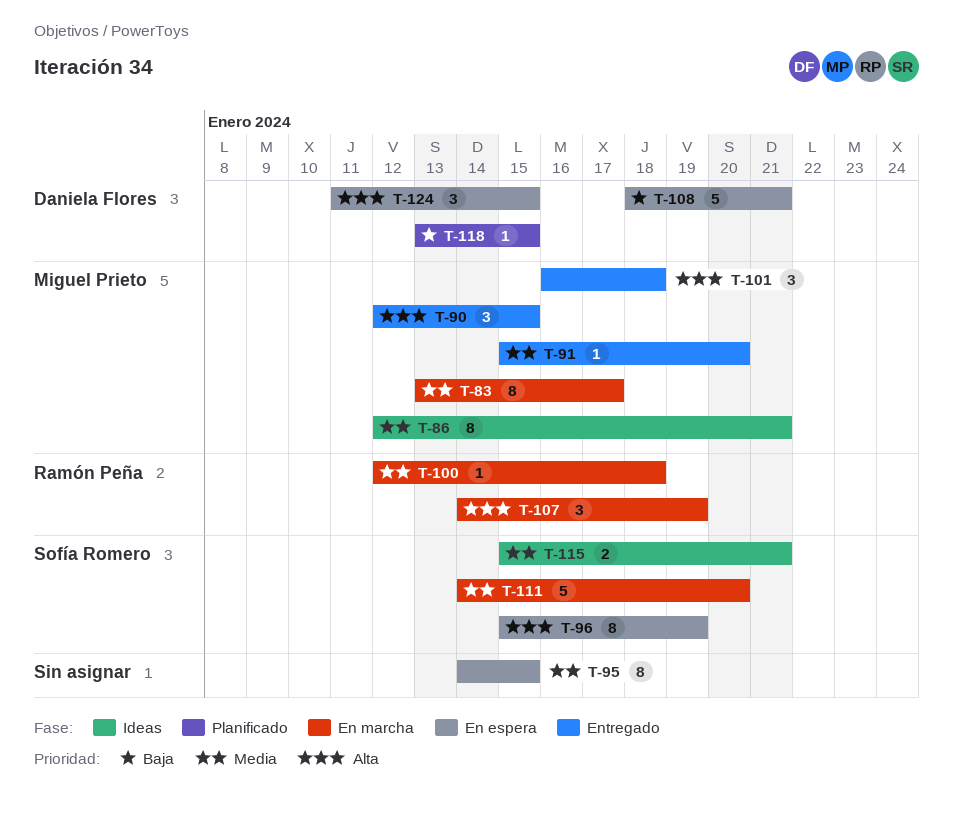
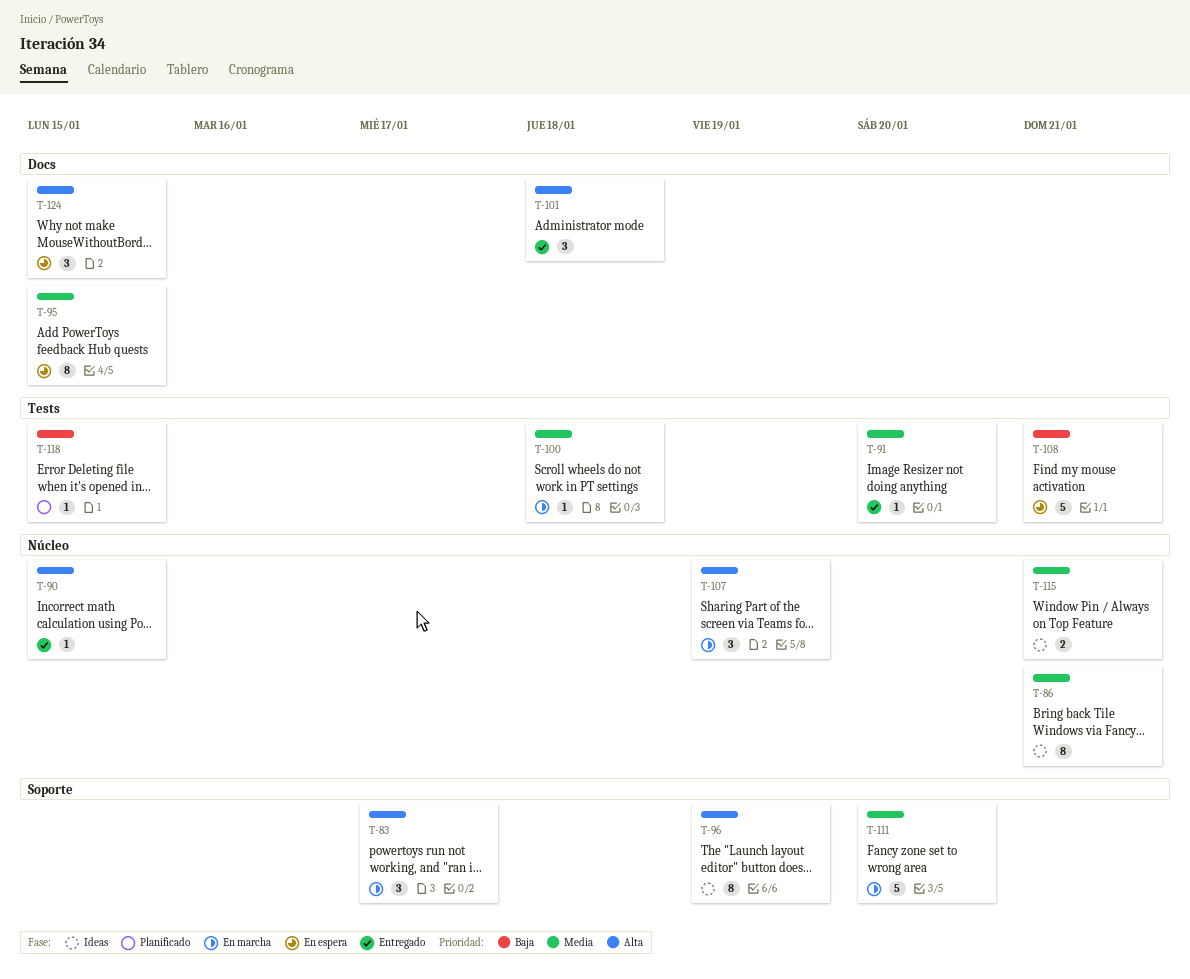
T-83, priority: Media -> Alta
T-83, estimate: 8 -> 3
T-90, estimate: 3 -> 1
T-96, status: En espera -> Ideas

